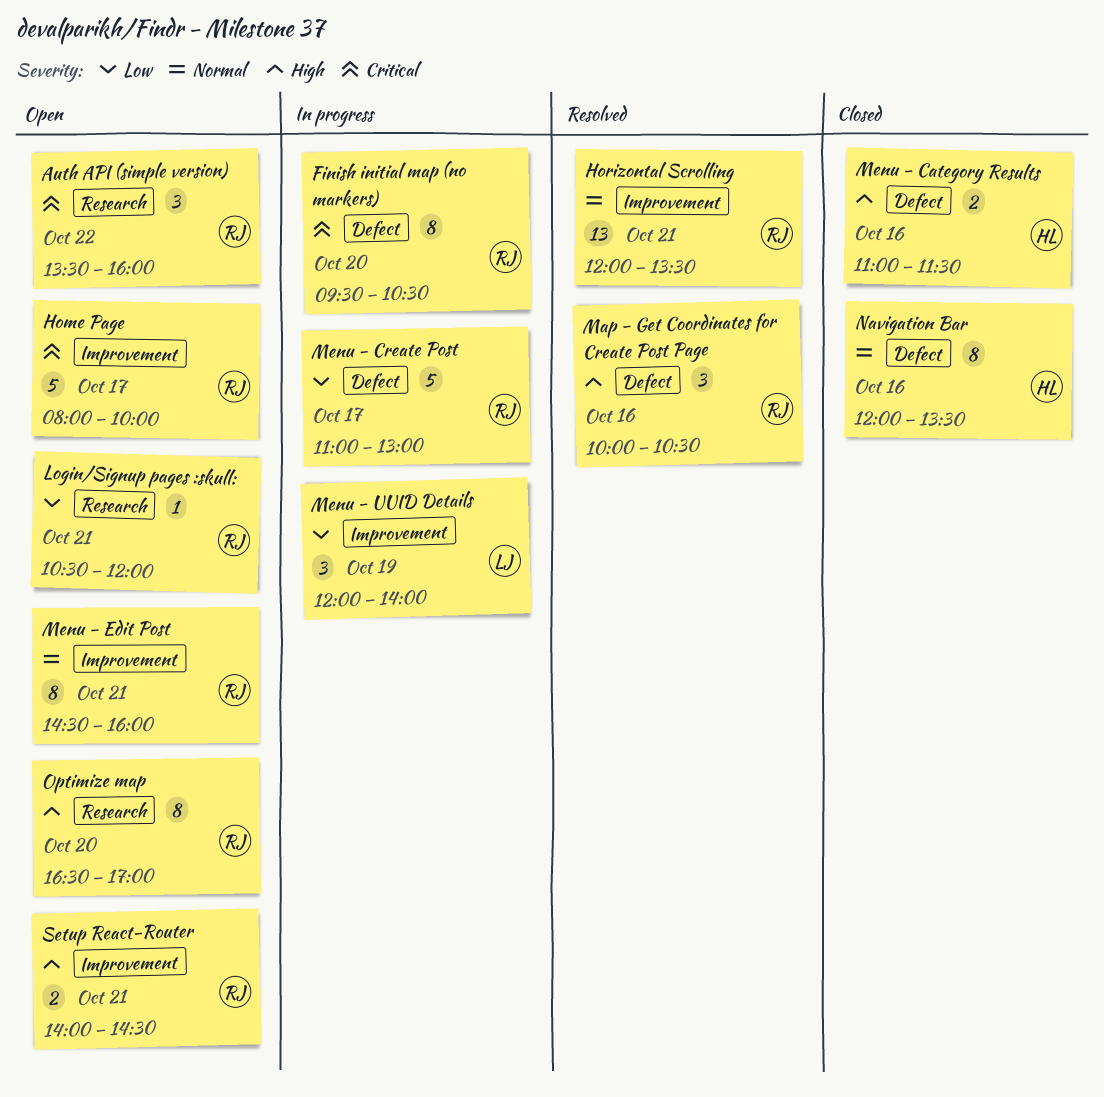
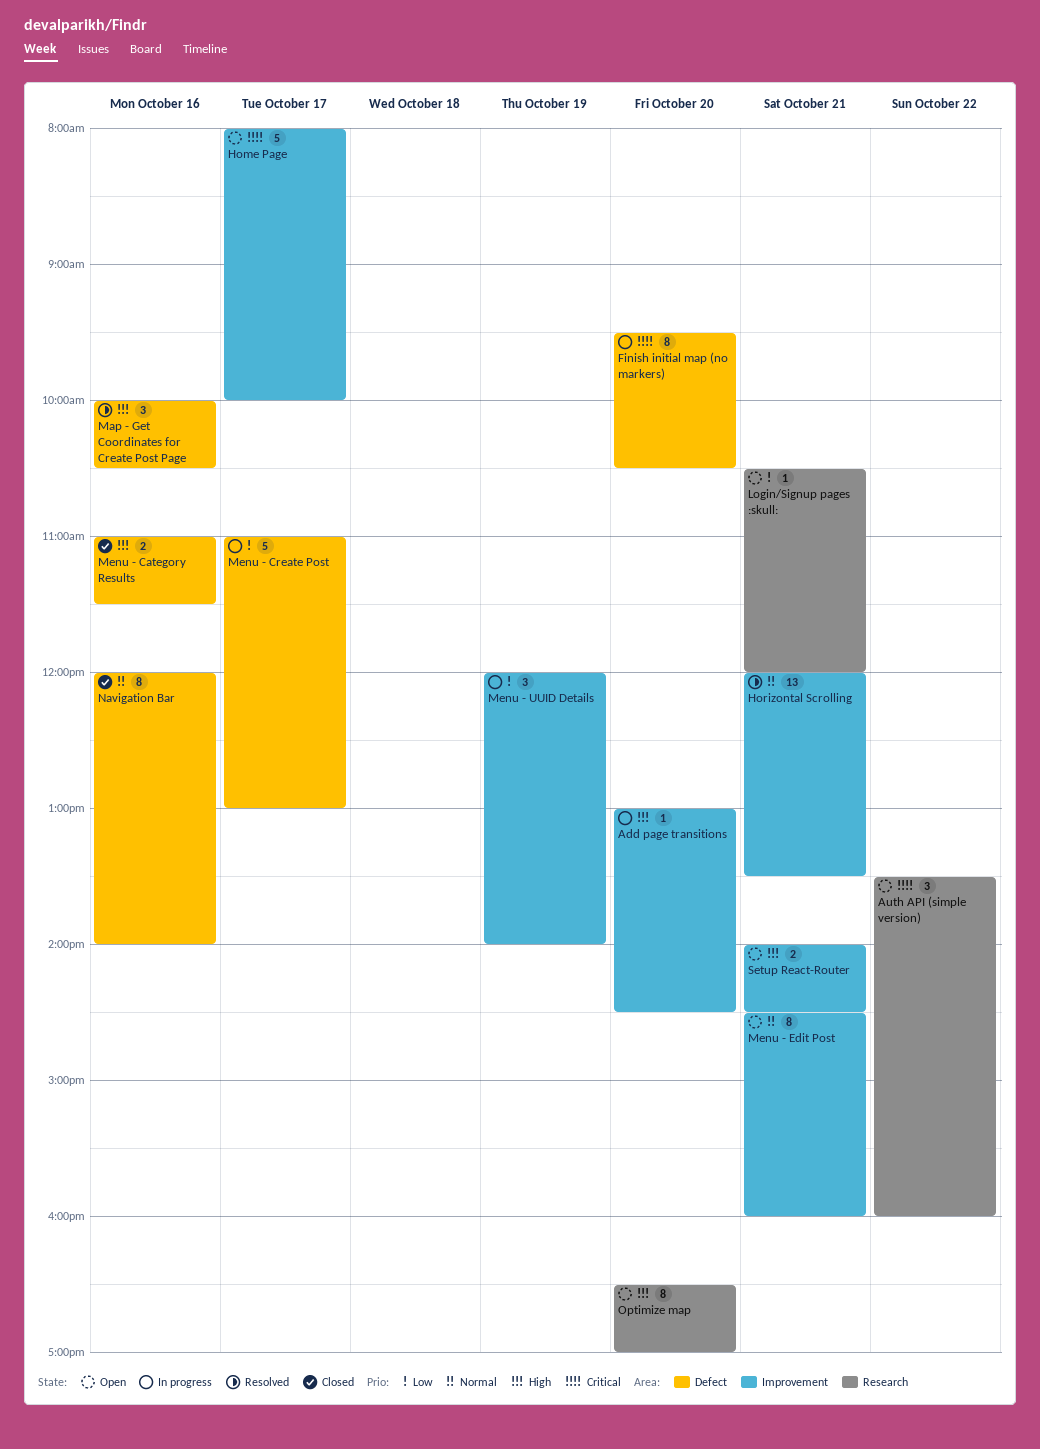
Add page transitions: none -> present
Navigation Bar, ends: 13:30 -> 14:00

